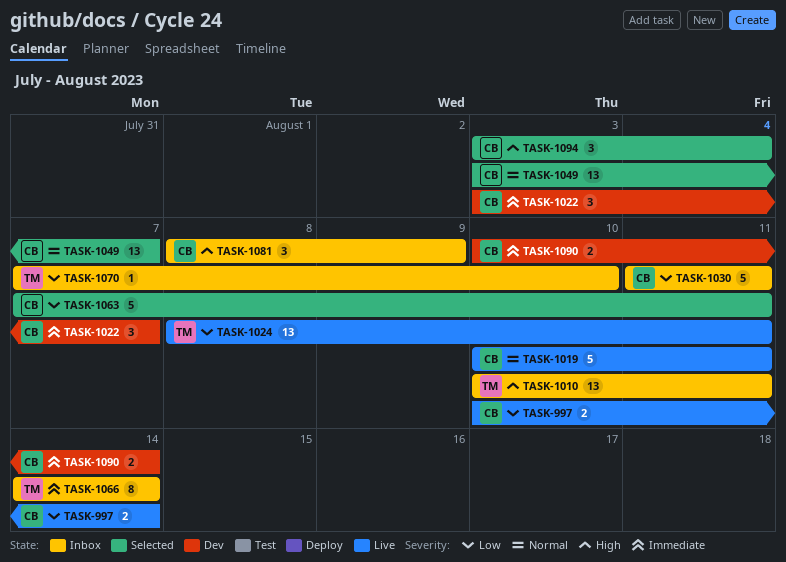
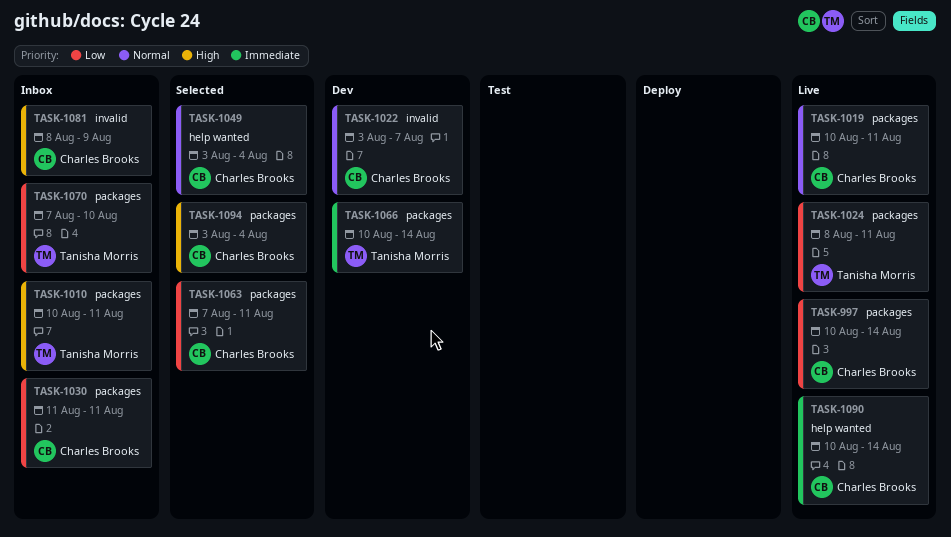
TASK-1022, priority: Immediate -> Normal
TASK-1049, due: Aug 7 -> Aug 4
TASK-1066, status: Inbox -> Dev
TASK-1066, start: Aug 14 -> Aug 10
TASK-1090, status: Dev -> Live

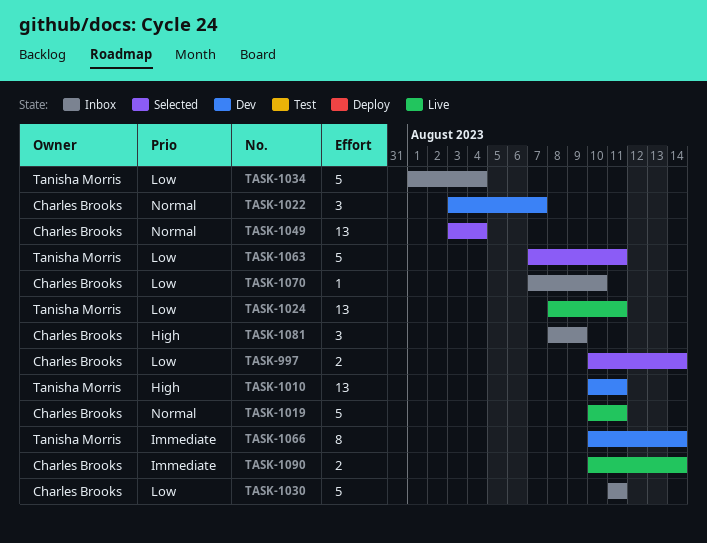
TASK-997, status: Live -> Selected
TASK-1010, status: Inbox -> Dev
TASK-1034: none -> present
TASK-1063, owner: Charles Brooks -> Tanisha Morris
TASK-1070, owner: Tanisha Morris -> Charles Brooks
TASK-1094: present -> none

